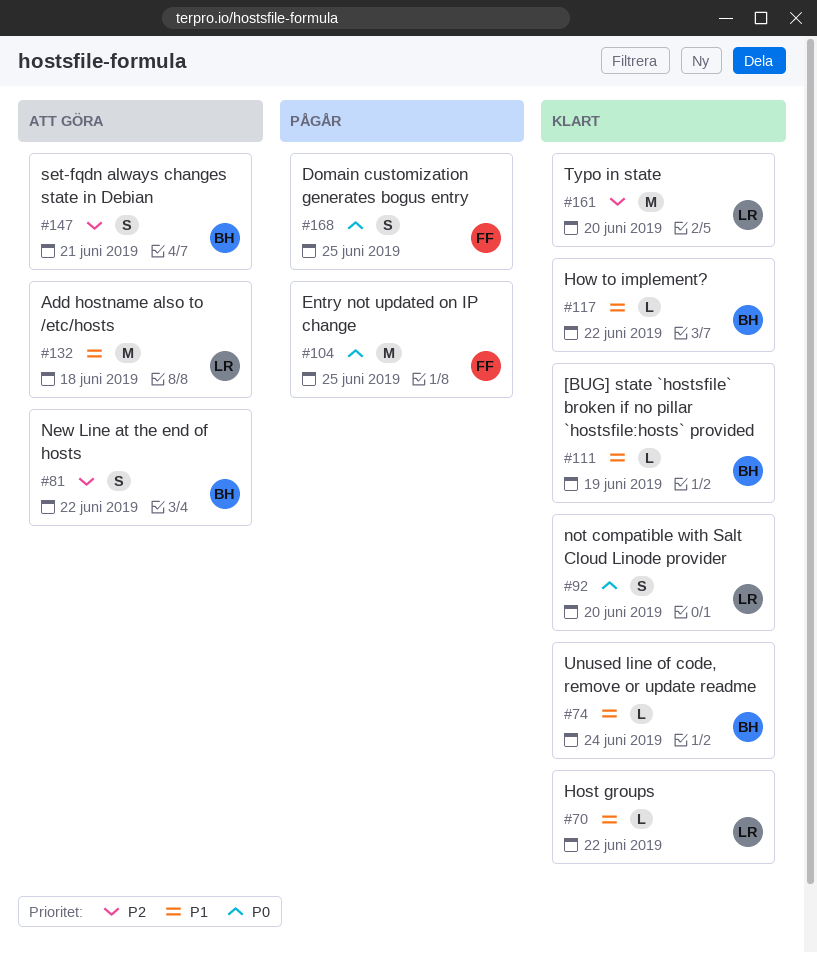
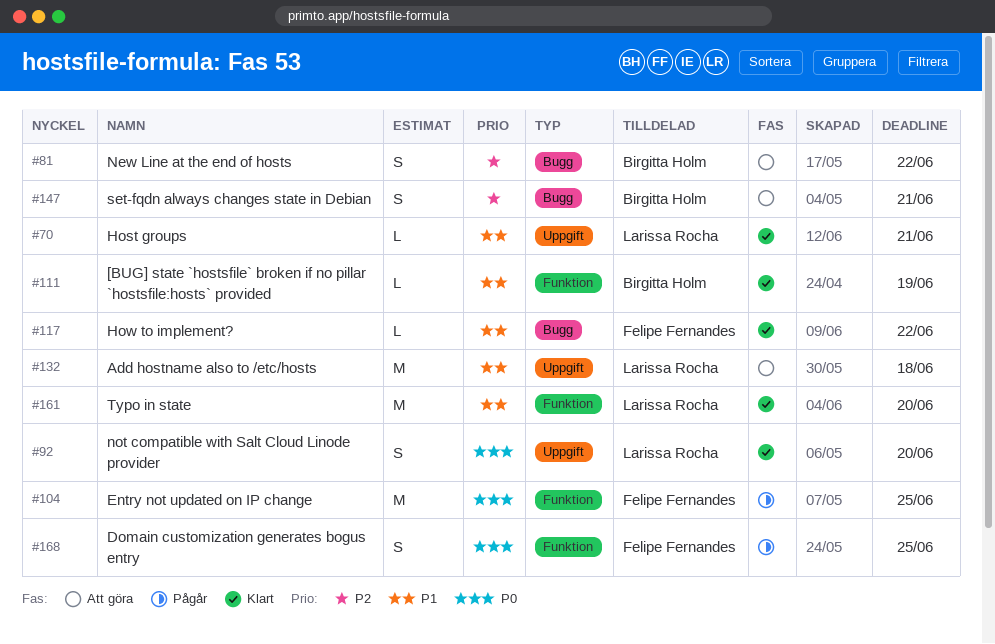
#70, due: Jun 22 -> Jun 21
#74: present -> none
#117, owner: Birgitta Holm -> Felipe Fernandes
#161, priority: P2 -> P1

